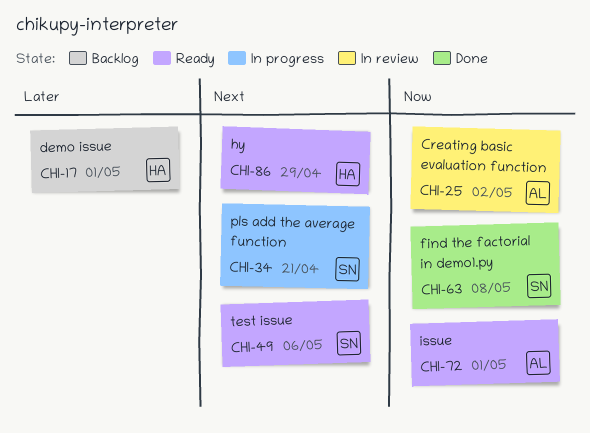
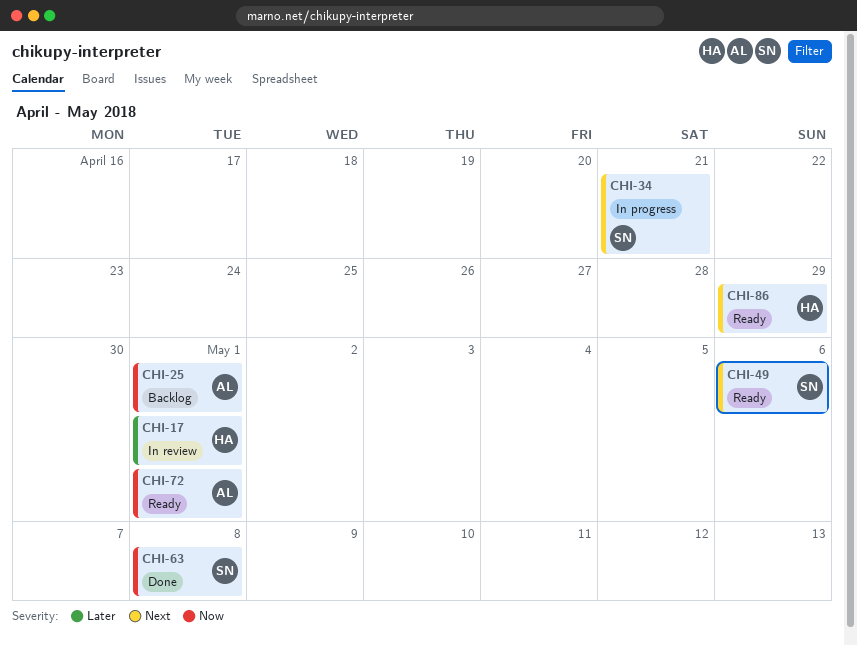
CHI-17, status: Backlog -> In review
CHI-25, status: In review -> Backlog
CHI-25, due: May 2 -> May 1

